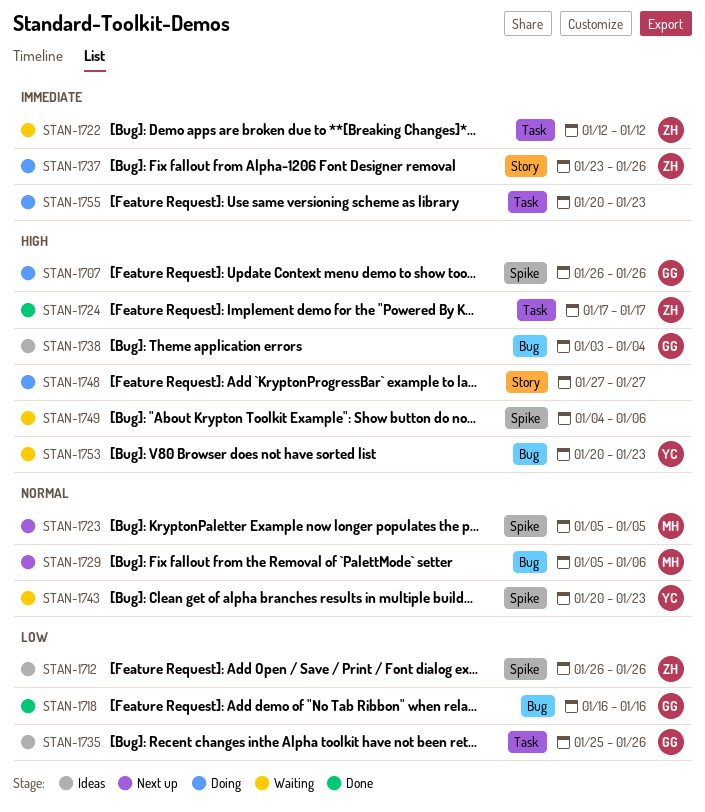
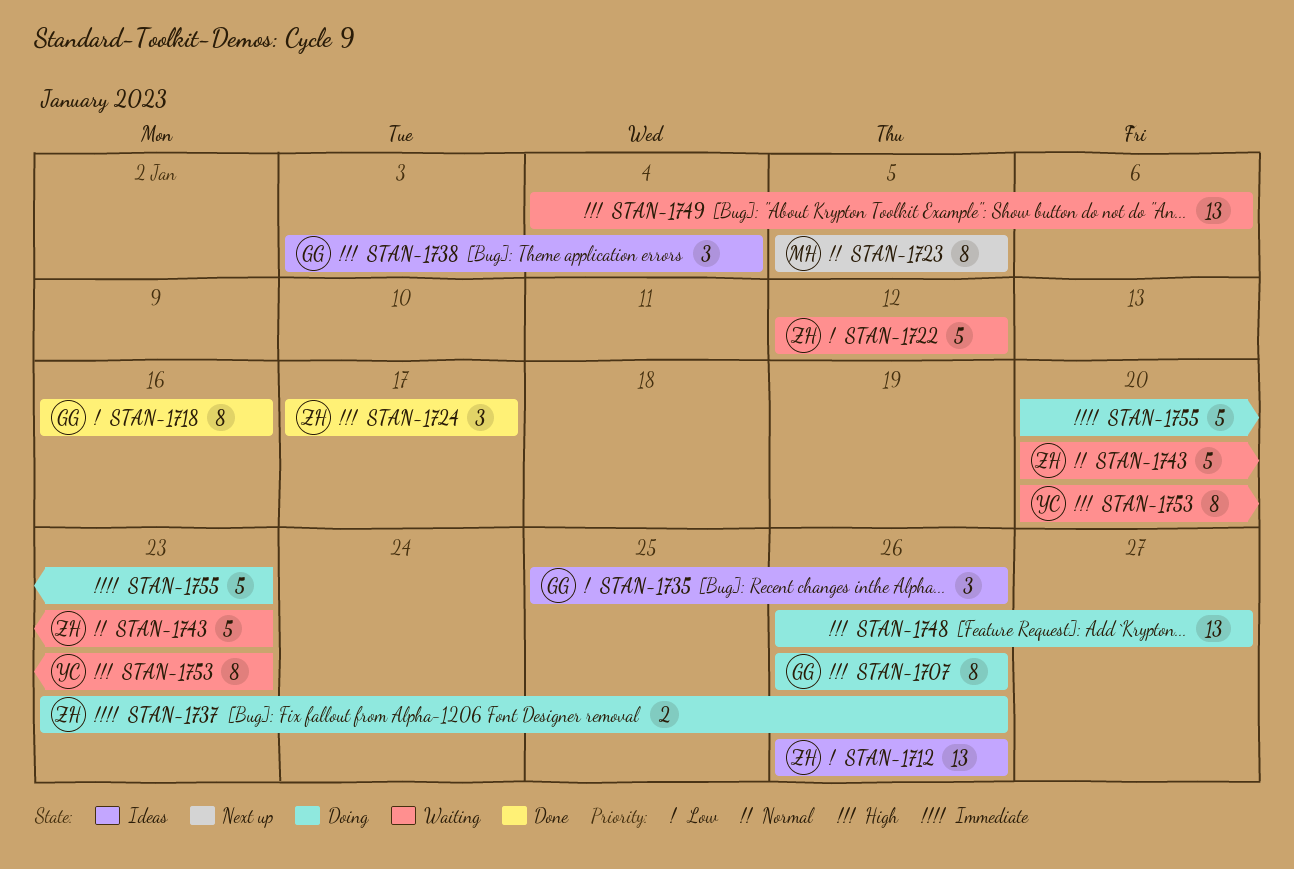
STAN-1722, priority: Immediate -> Low
STAN-1729: present -> none
STAN-1743, owner: YC -> ZH
STAN-1748, start: Jan 27 -> Jan 26

